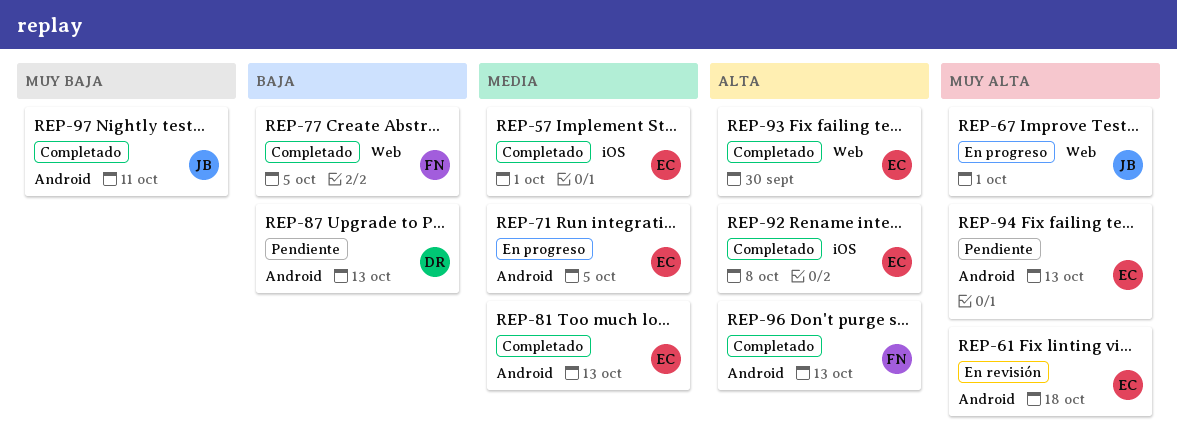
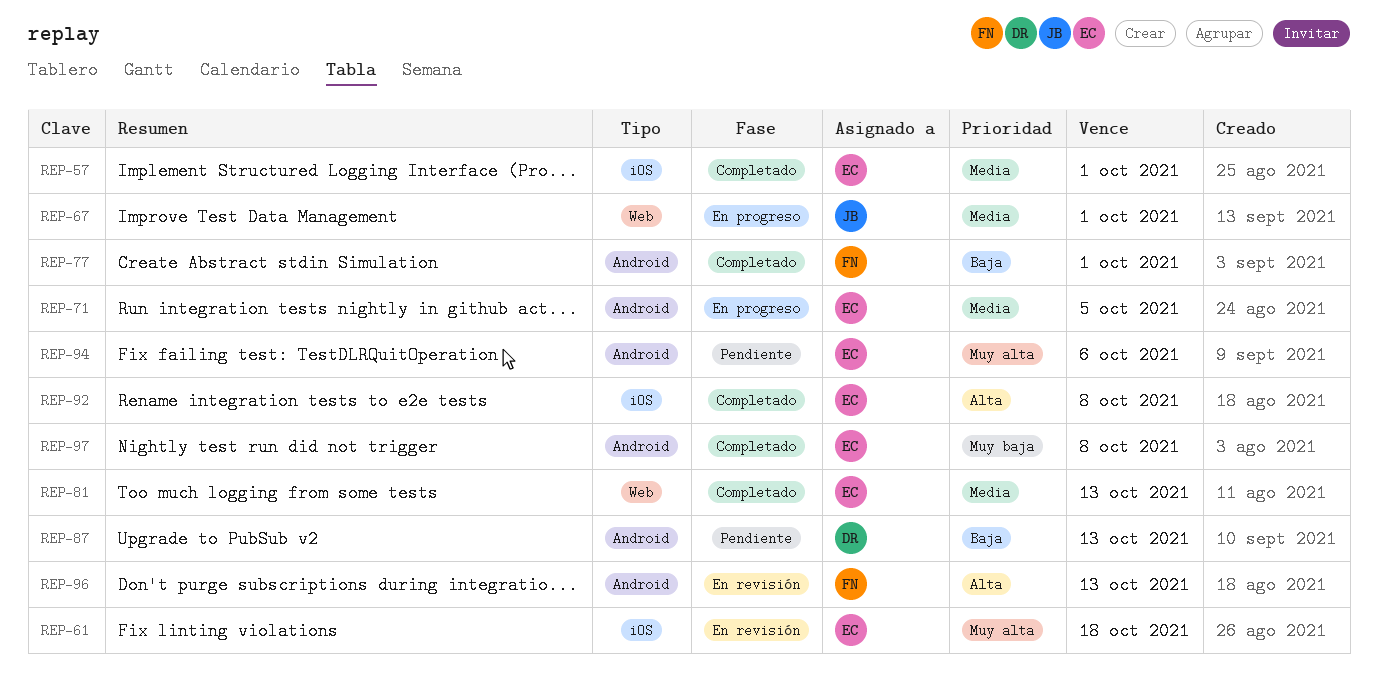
REP-61, label: Android -> iOS
REP-67, priority: Muy alta -> Media
REP-77, label: Web -> Android
REP-77, due: Oct 5 -> Oct 1
REP-81, label: Android -> Web
REP-93: present -> none
REP-94, due: Oct 13 -> Oct 6
REP-96, status: Completado -> En revisión
REP-97, owner: JB -> EC
REP-97, due: Oct 11 -> Oct 8

